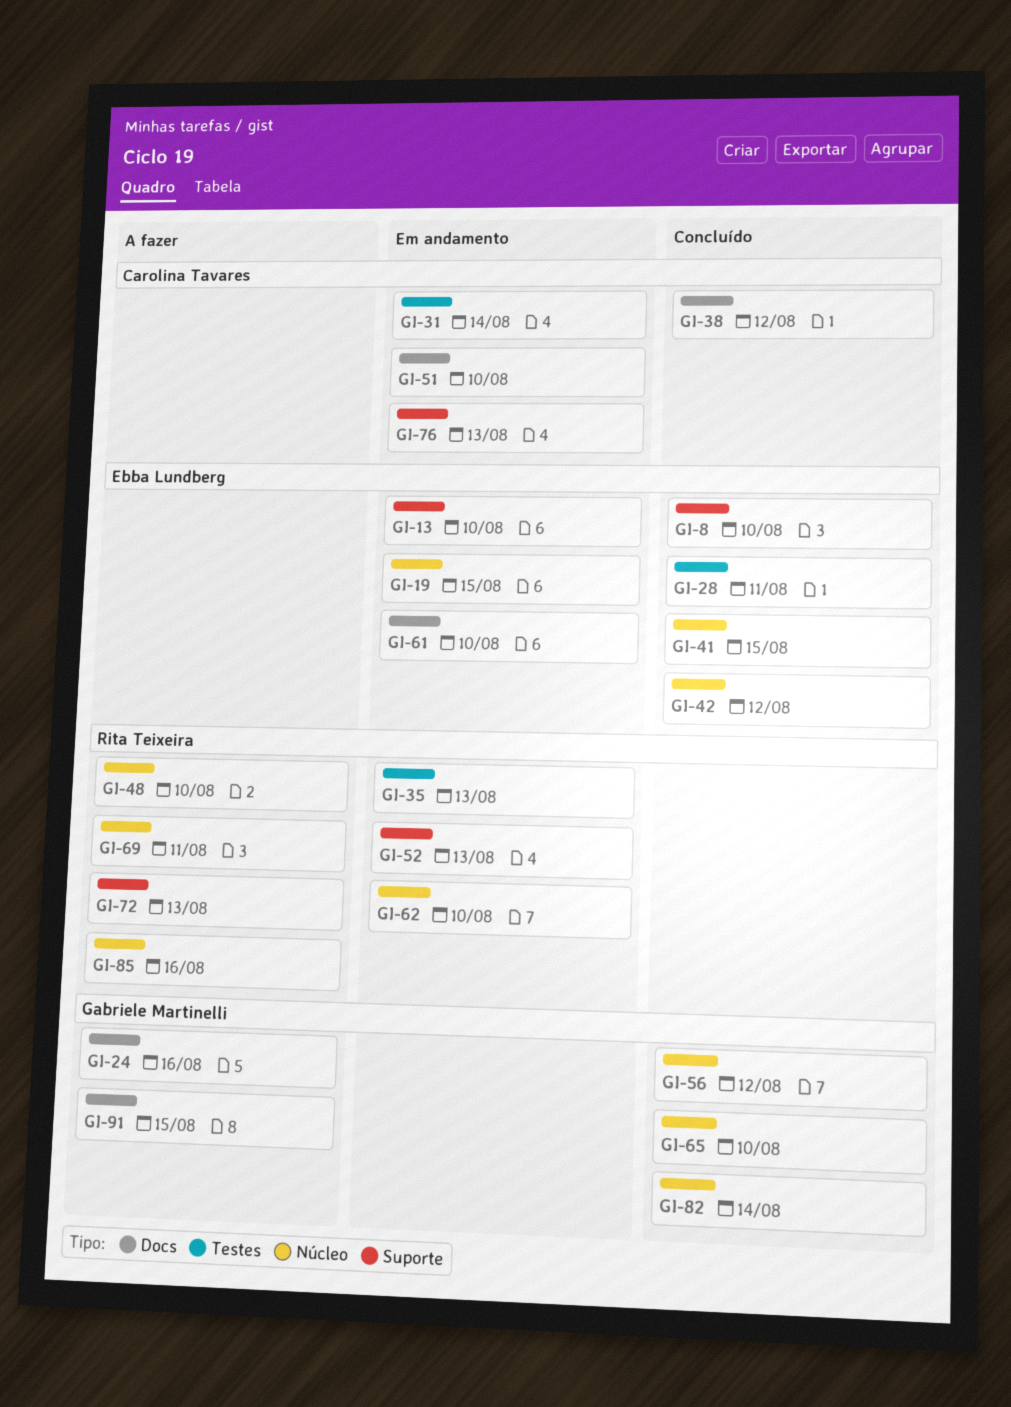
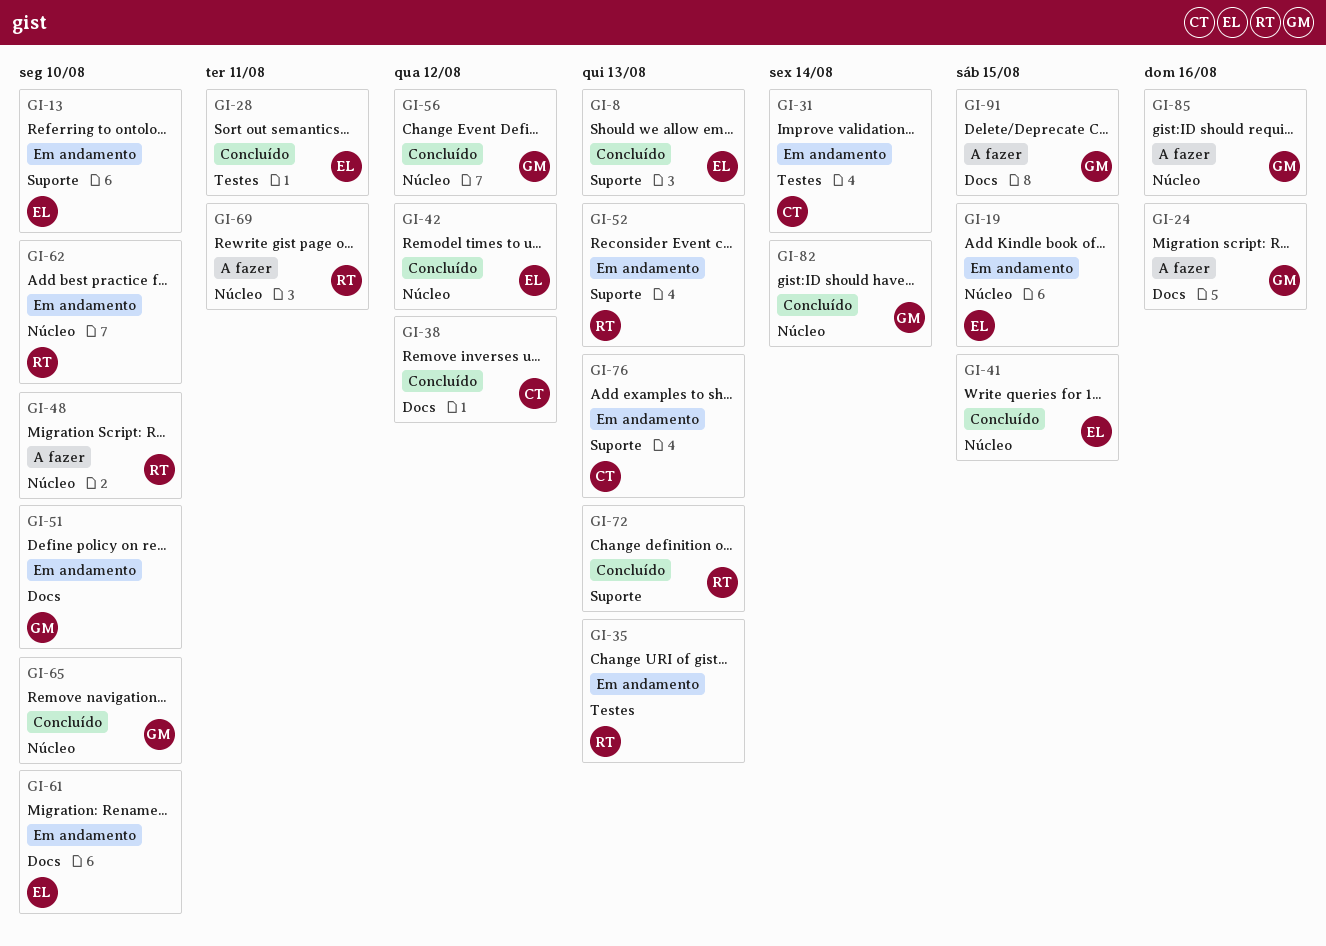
GI-8, due: Aug 10 -> Aug 13
GI-51, owner: Carolina Tavares -> Gabriele Martinelli
GI-72, status: A fazer -> Concluído
GI-85, owner: Rita Teixeira -> Gabriele Martinelli

